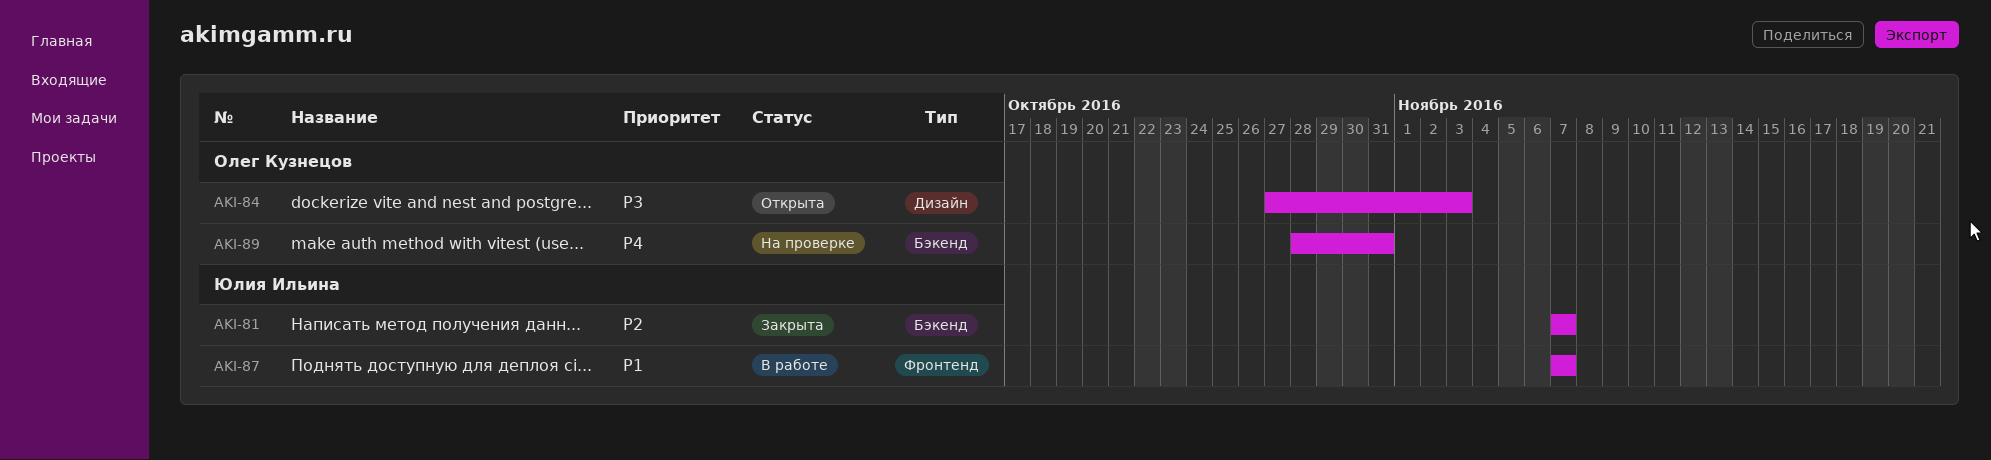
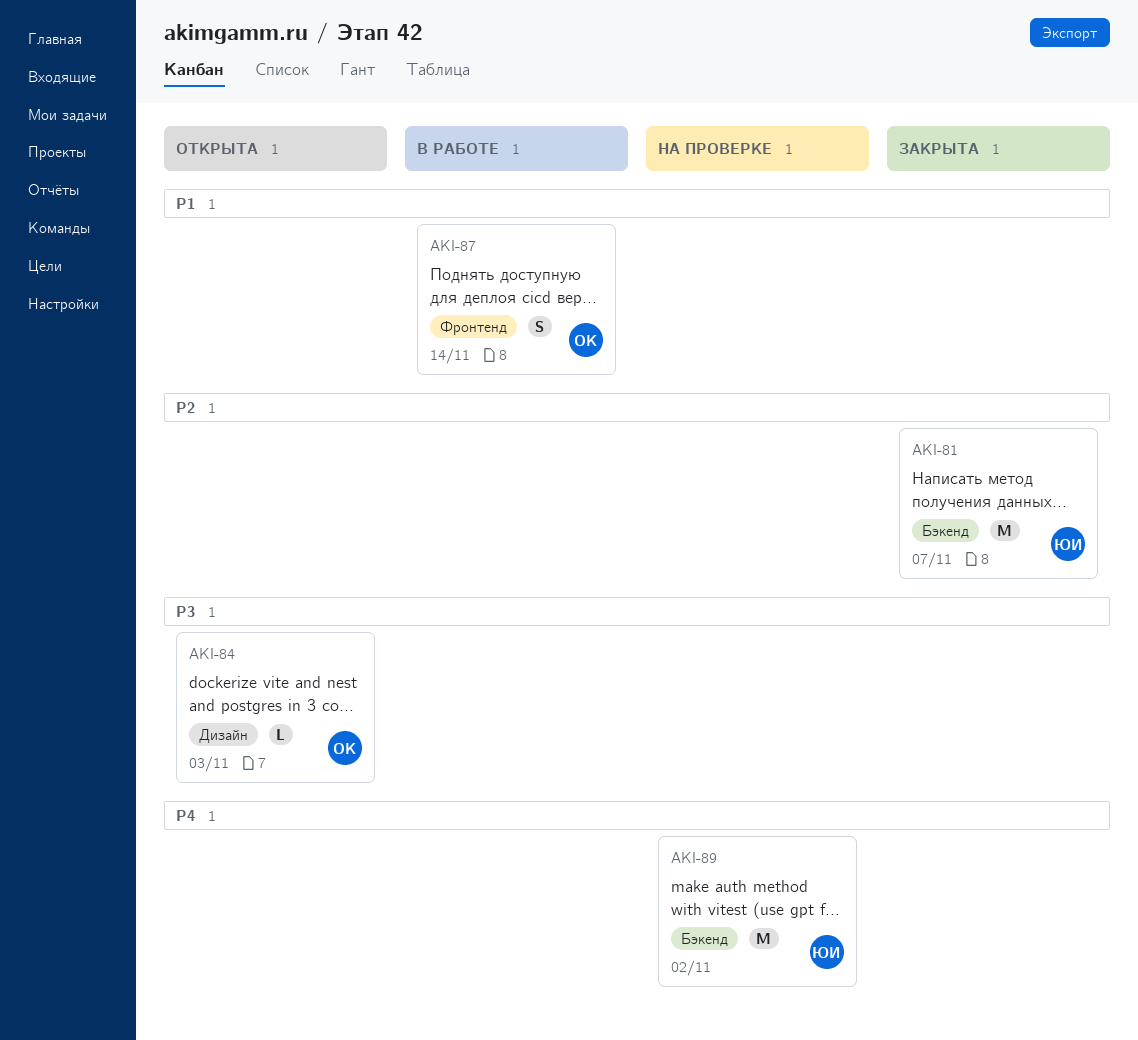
AKI-87, owner: Юлия Ильина -> Олег Кузнецов
AKI-87, due: Nov 7 -> Nov 14
AKI-89, owner: Олег Кузнецов -> Юлия Ильина
AKI-89, due: Oct 31 -> Nov 2

